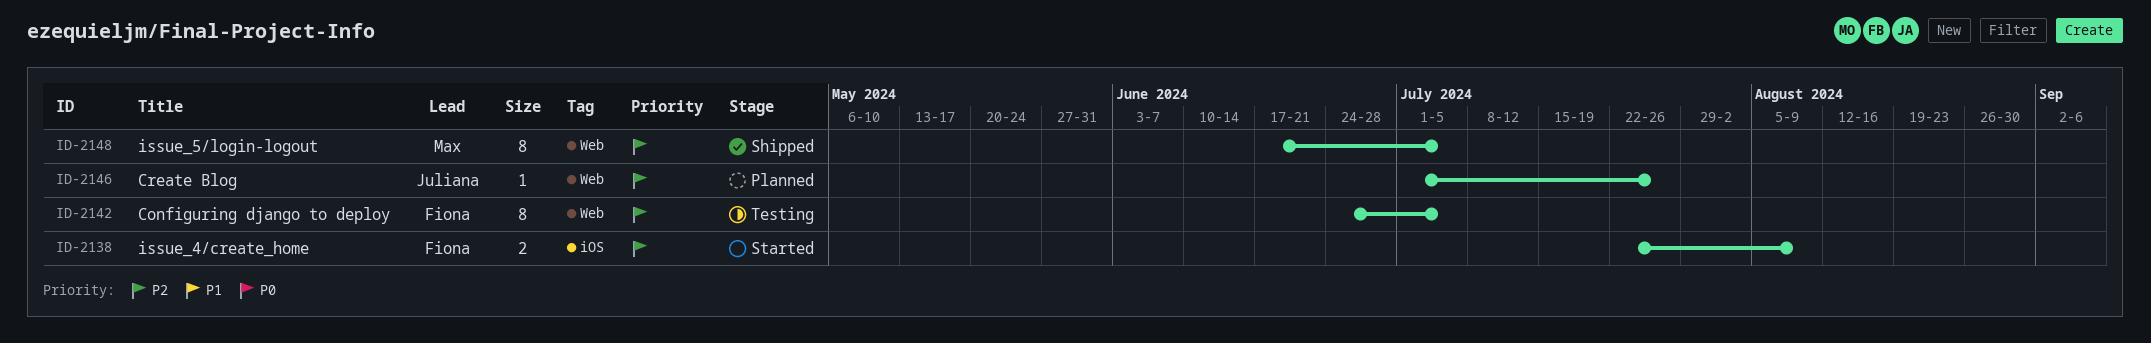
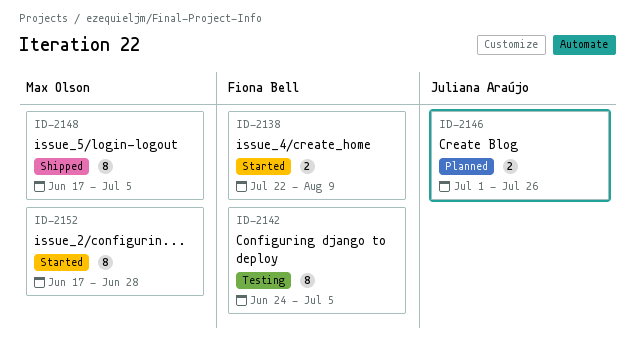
ID-2146, estimate: 1 -> 2
ID-2152: none -> present

